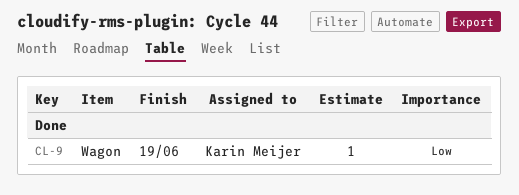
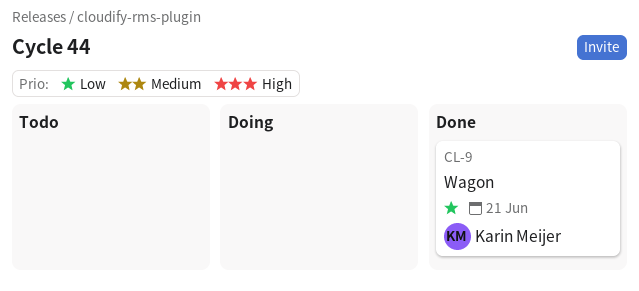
CL-9, due: Jun 19 -> Jun 21

